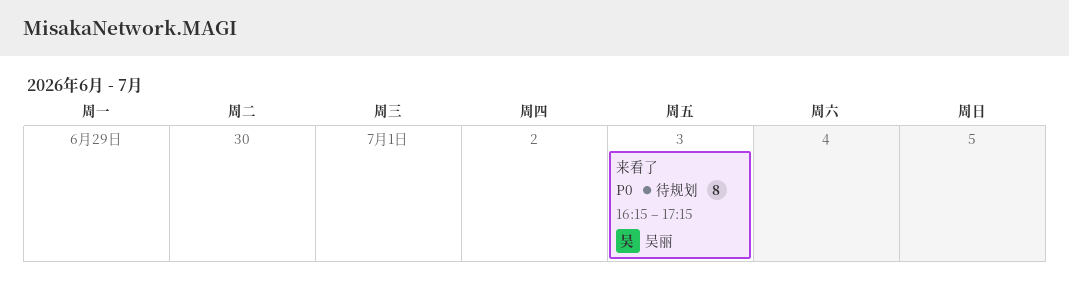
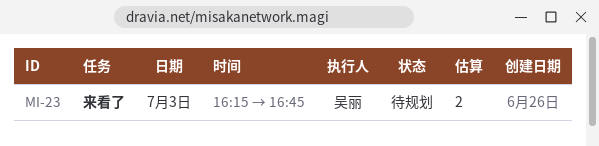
来看了, estimate: 8 -> 2
来看了, ends: 17:15 -> 16:45

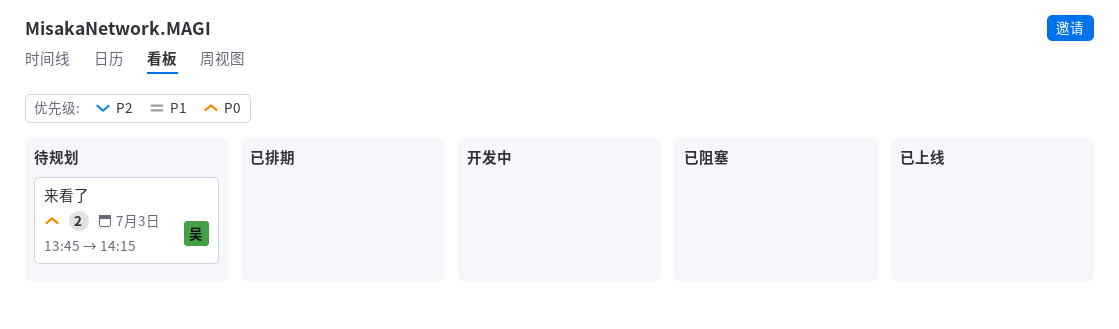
来看了, begins: 16:15 -> 13:45
来看了, ends: 16:45 -> 14:15

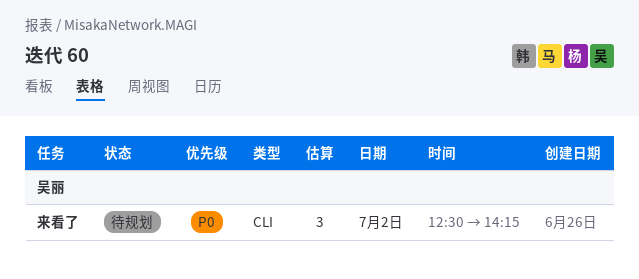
来看了, estimate: 2 -> 3
来看了, day: Jul 3 -> Jul 2
来看了, begins: 13:45 -> 12:30

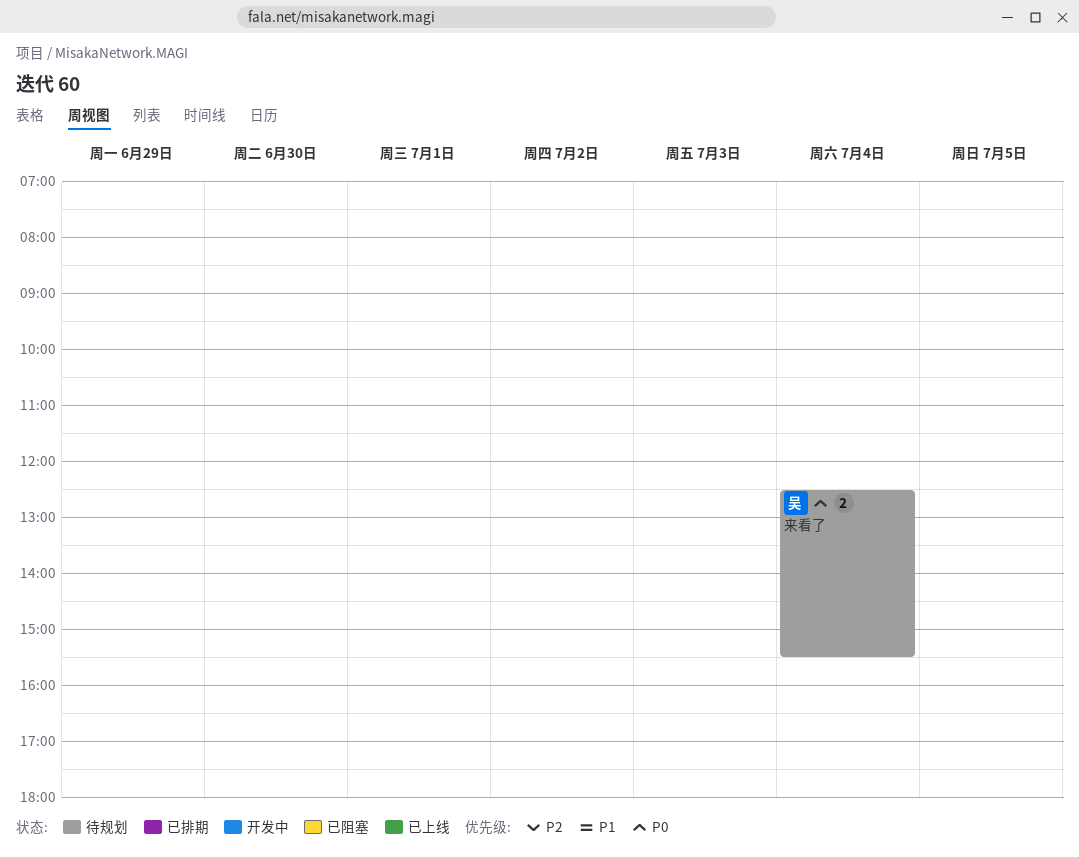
来看了, estimate: 3 -> 2
来看了, day: Jul 2 -> Jul 4
来看了, ends: 14:15 -> 15:30

